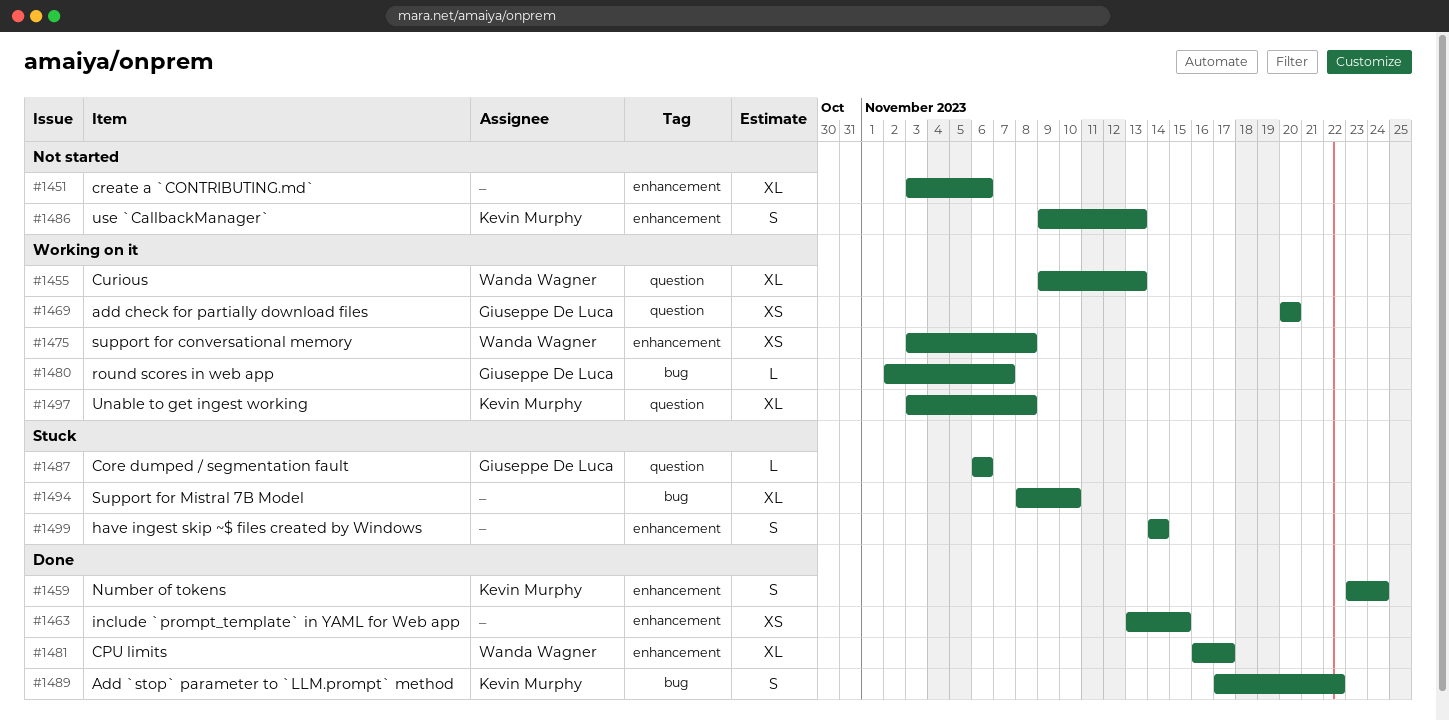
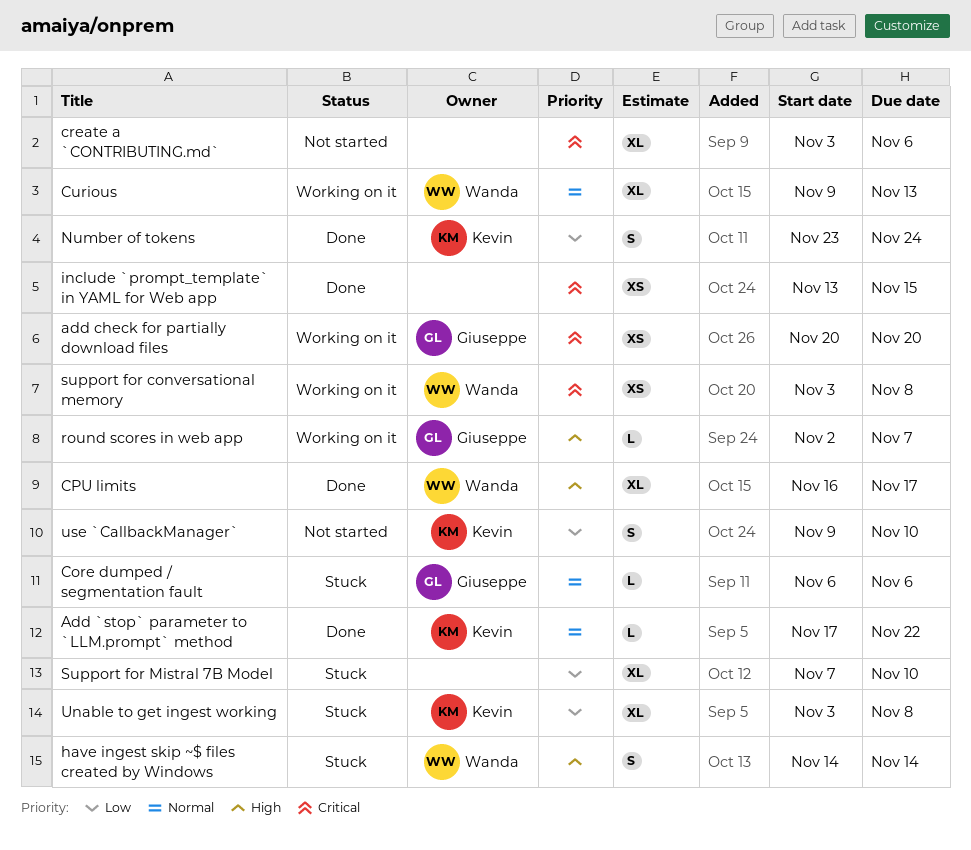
Add `stop` parameter to `LLM.prompt` method, estimate: S -> L
have ingest skip ~$ files created by Windows, owner: none -> Wanda Wagner
Support for Mistral 7B Model, start: Nov 8 -> Nov 7
Unable to get ingest working, status: Working on it -> Stuck
use `CallbackManager`, due: Nov 13 -> Nov 10

